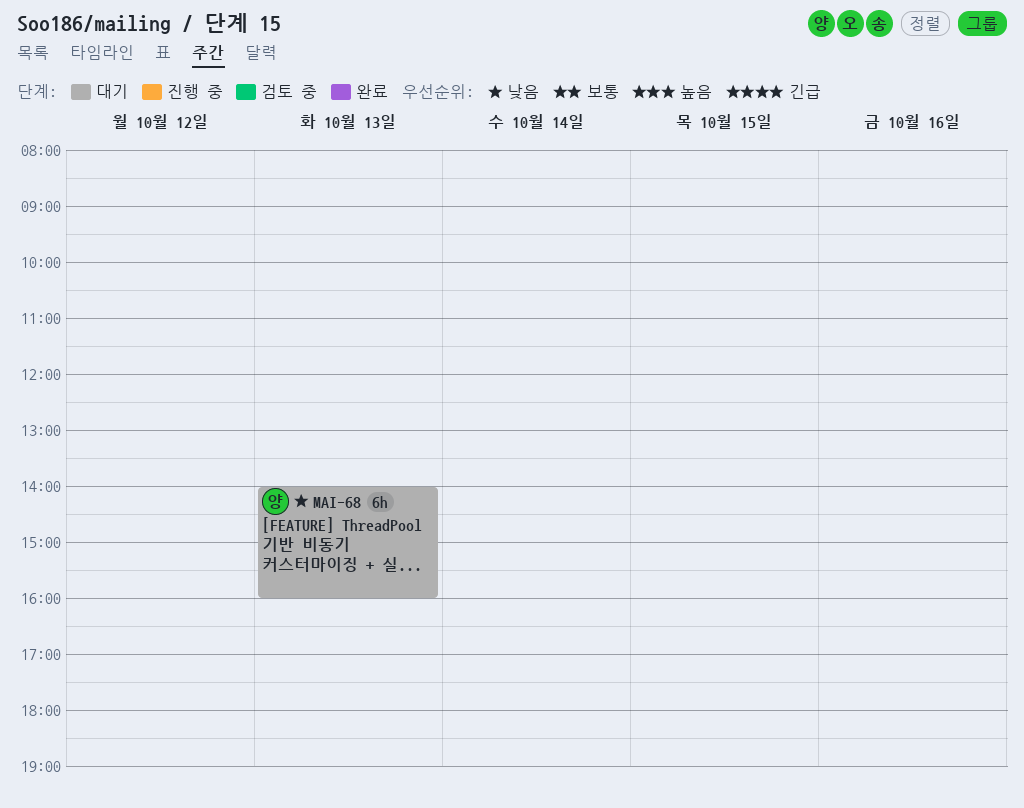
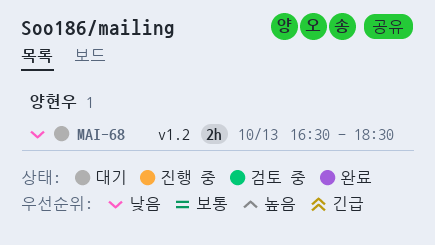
MAI-68, estimate: 6h -> 2h
MAI-68, begins: 14:00 -> 16:30
MAI-68, ends: 16:00 -> 18:30

